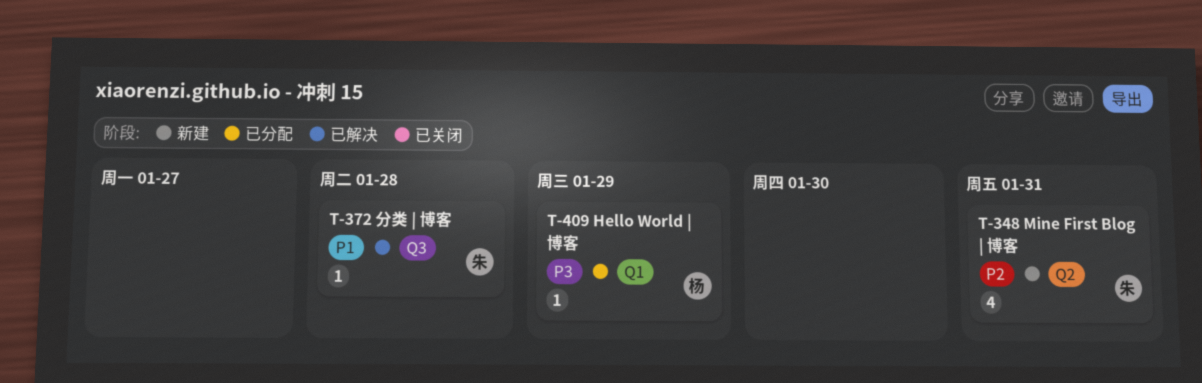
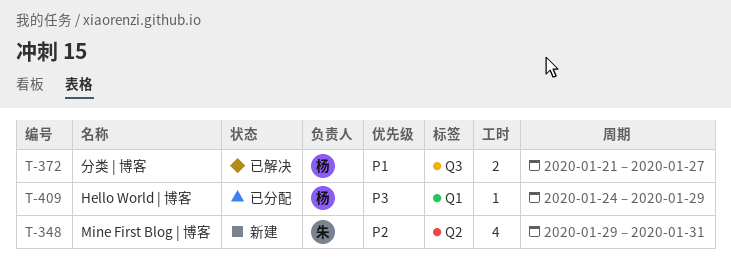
T-372, owner: 朱 -> 杨
T-372, estimate: 1 -> 2
T-372, due: Jan 28 -> Jan 27

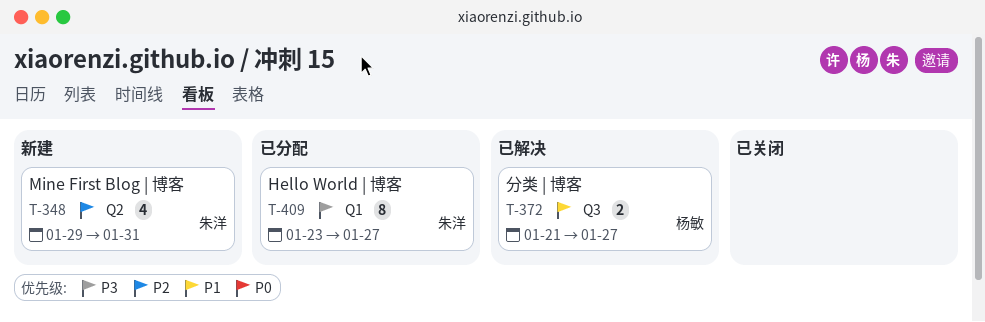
T-409, owner: 杨敏 -> 朱洋
T-409, estimate: 1 -> 8
T-409, start: Jan 24 -> Jan 23
T-409, due: Jan 29 -> Jan 27

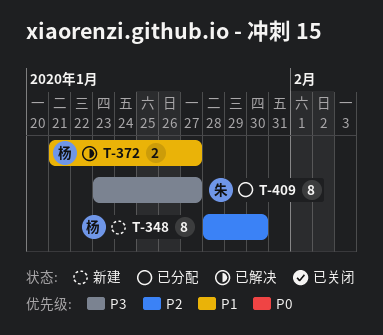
T-348, owner: 朱洋 -> 杨敏
T-348, estimate: 4 -> 8
T-348, start: Jan 29 -> Jan 28
T-348, due: Jan 31 -> Jan 30

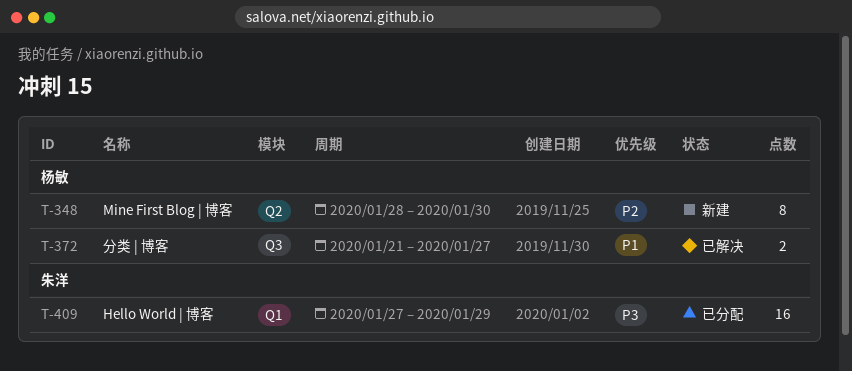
T-409, estimate: 8 -> 16
T-409, start: Jan 23 -> Jan 27
T-409, due: Jan 27 -> Jan 29

